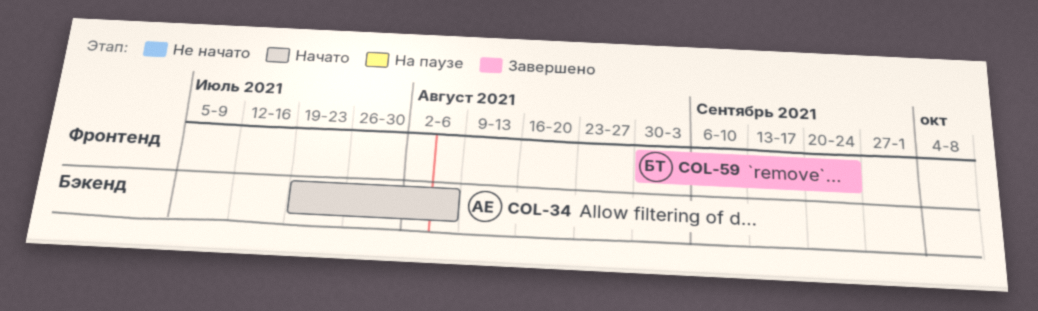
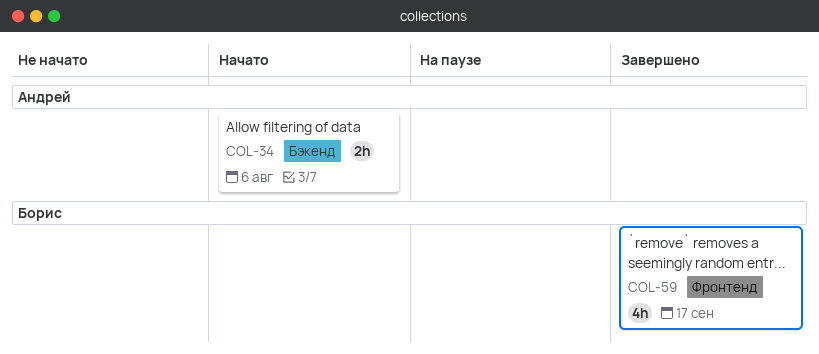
COL-59, due: Sep 24 -> Sep 17

